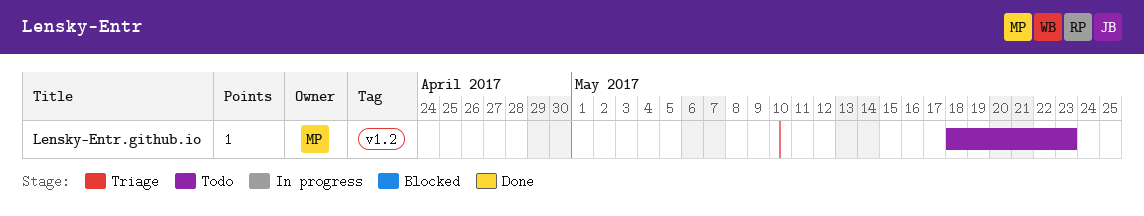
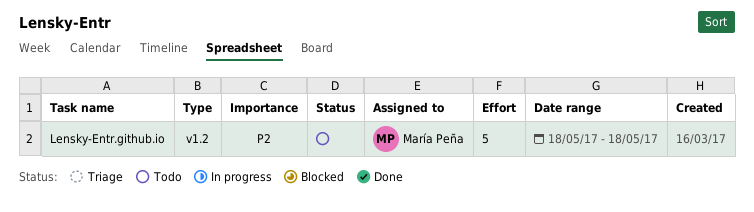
Lensky-Entr.github.io, estimate: 1 -> 5
Lensky-Entr.github.io, due: May 23 -> May 18

